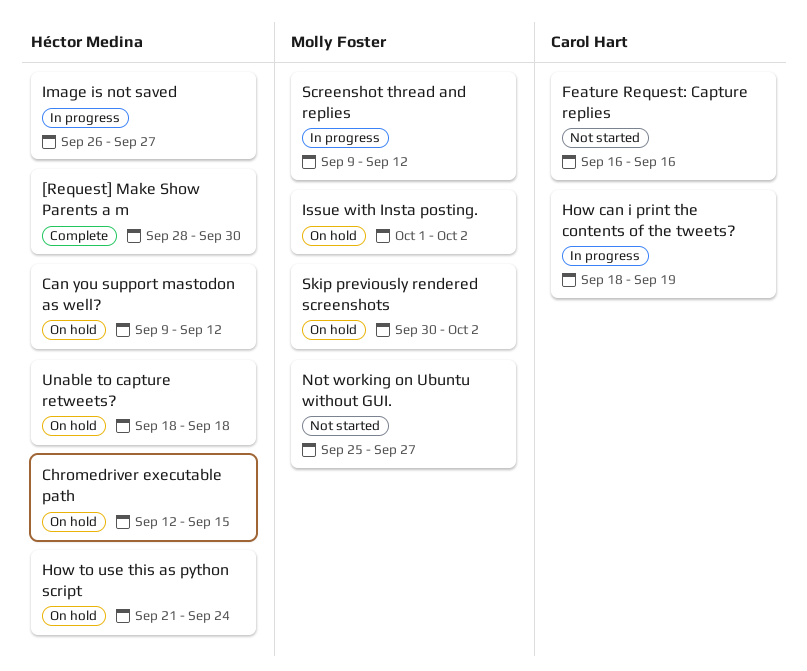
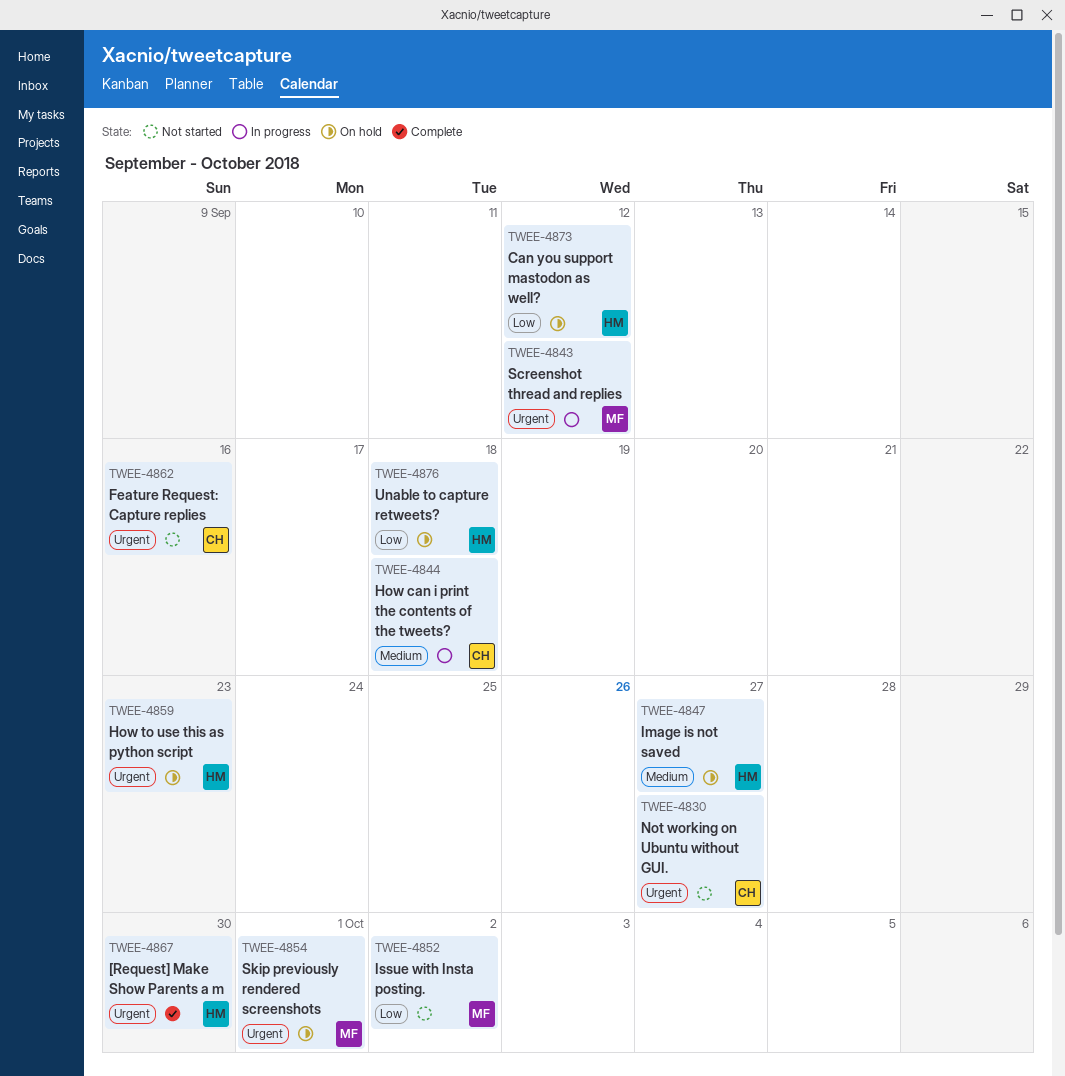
Chromedriver executable path: present -> none
How can i print the contents of the tweets?, due: Sep 19 -> Sep 18
How to use this as python script, due: Sep 24 -> Sep 23
Image is not saved, status: In progress -> On hold
Issue with Insta posting., status: On hold -> Not started
Not working on Ubuntu without GUI., owner: Molly Foster -> Carol Hart
Skip previously rendered screenshots, due: Oct 2 -> Oct 1

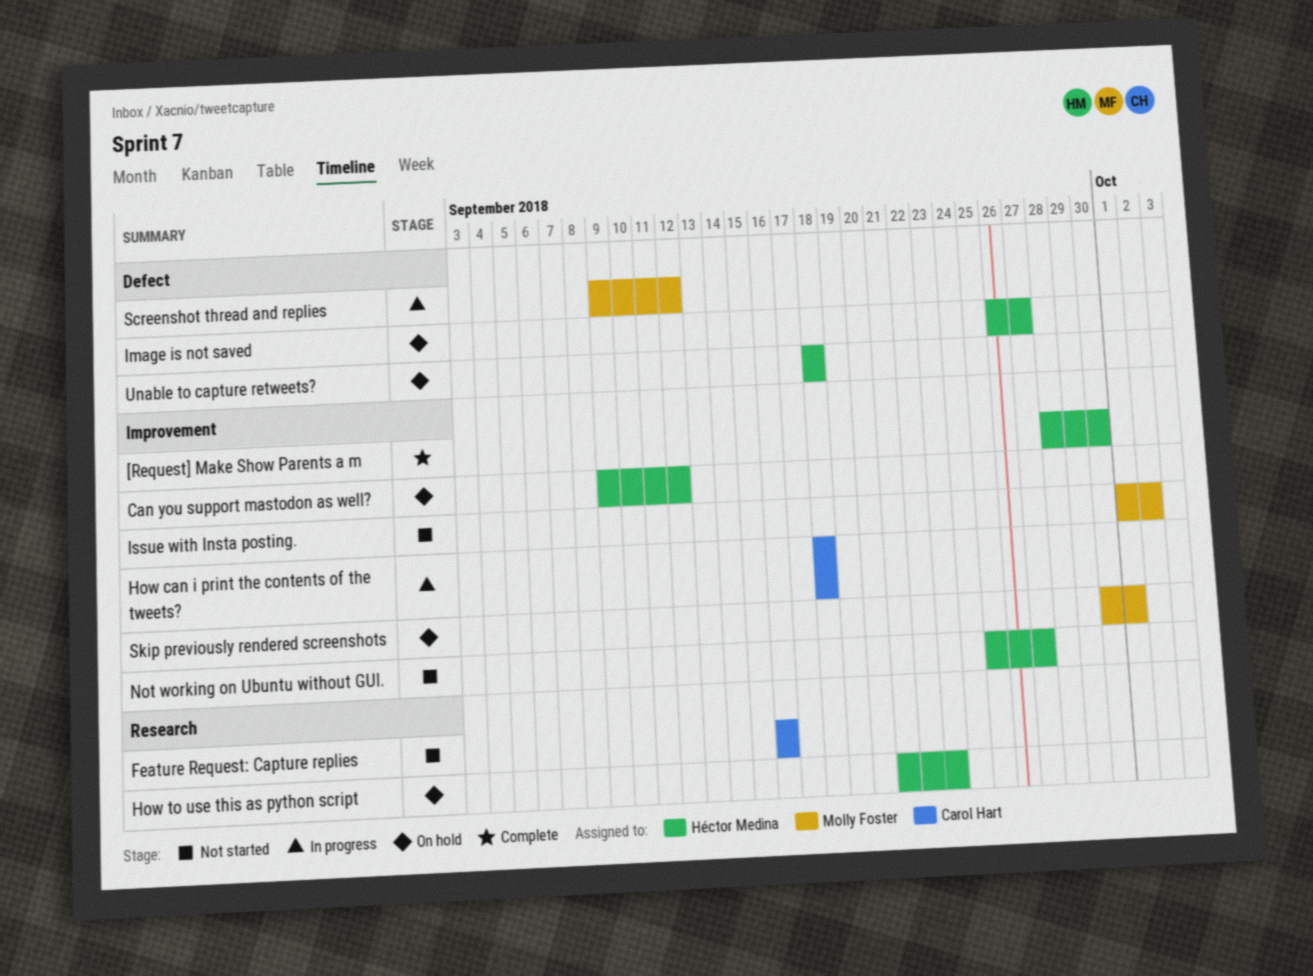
Not working on Ubuntu without GUI., owner: Carol Hart -> Héctor Medina

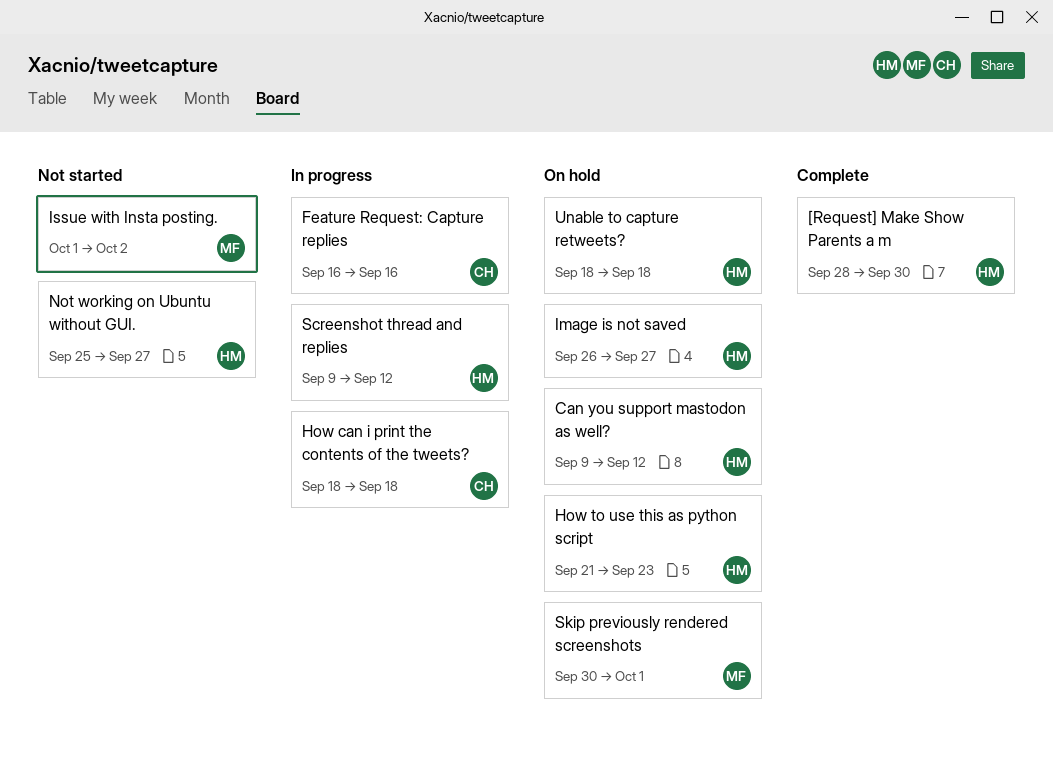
Feature Request: Capture replies, status: Not started -> In progress
Screenshot thread and replies, owner: Molly Foster -> Héctor Medina

